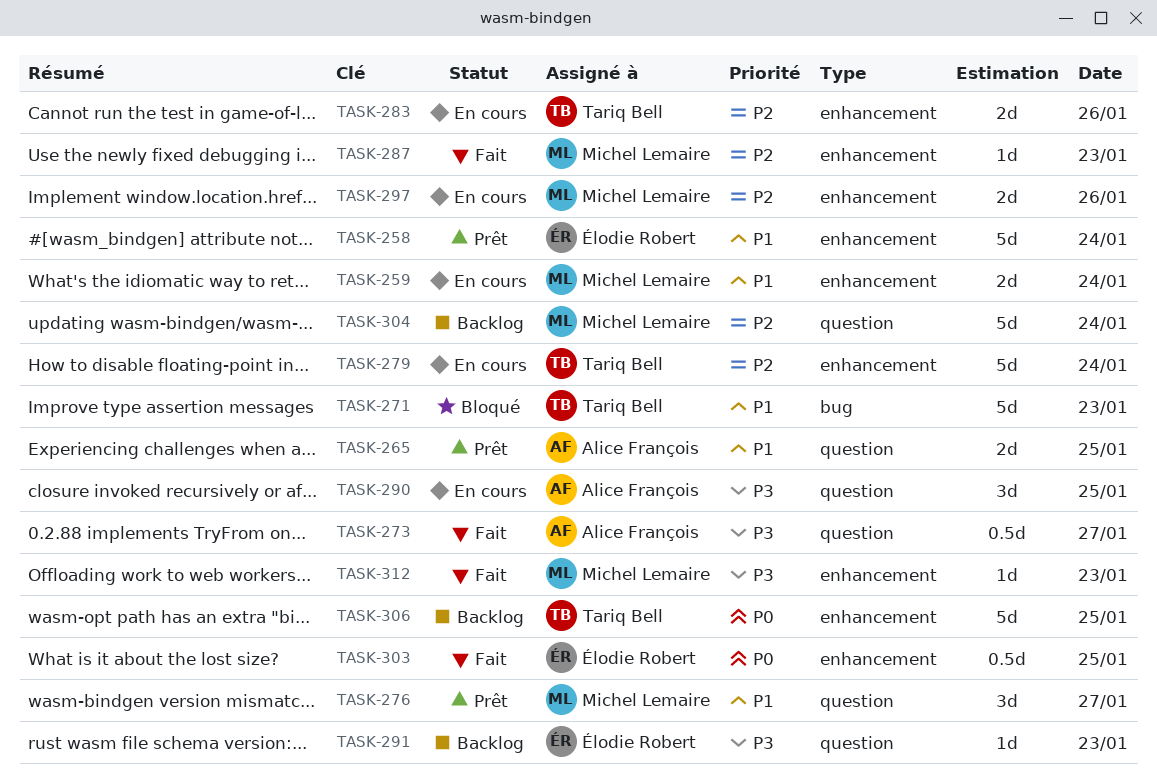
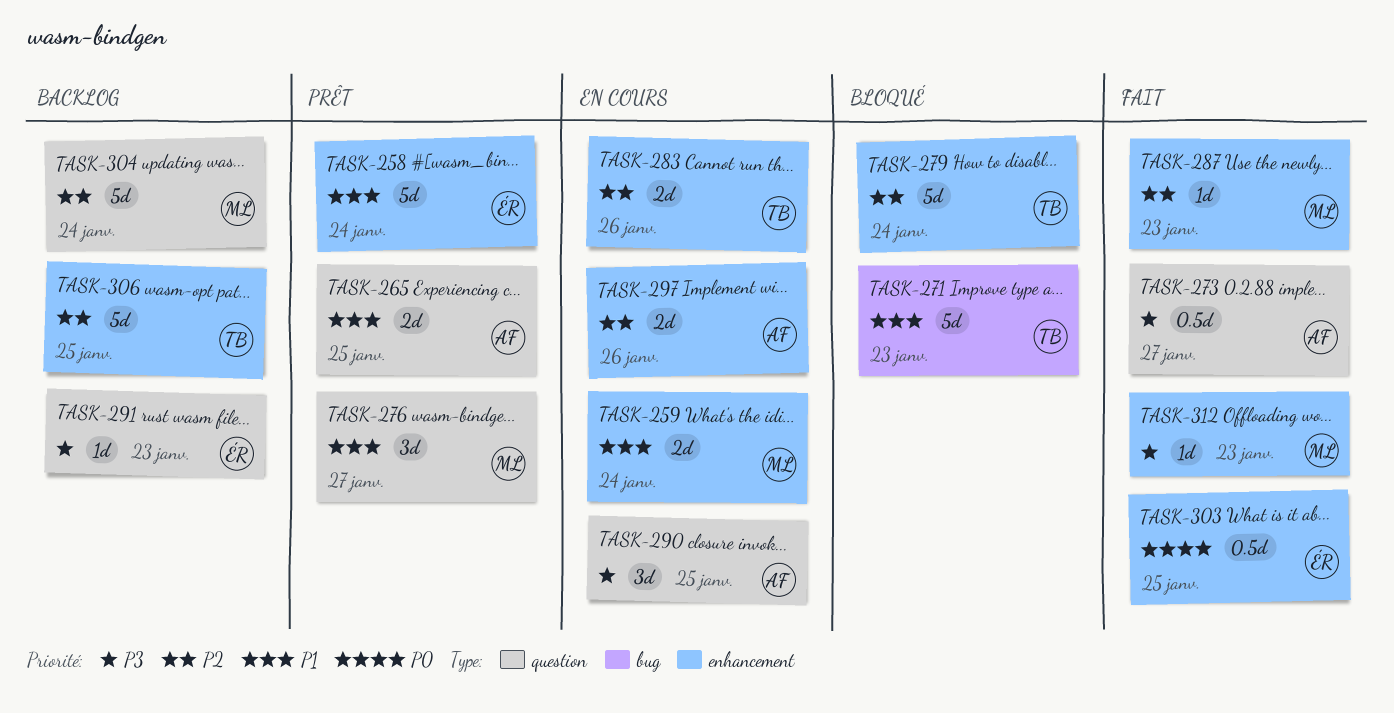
TASK-279, status: En cours -> Bloqué
TASK-297, owner: Michel Lemaire -> Alice François
TASK-306, priority: P0 -> P2

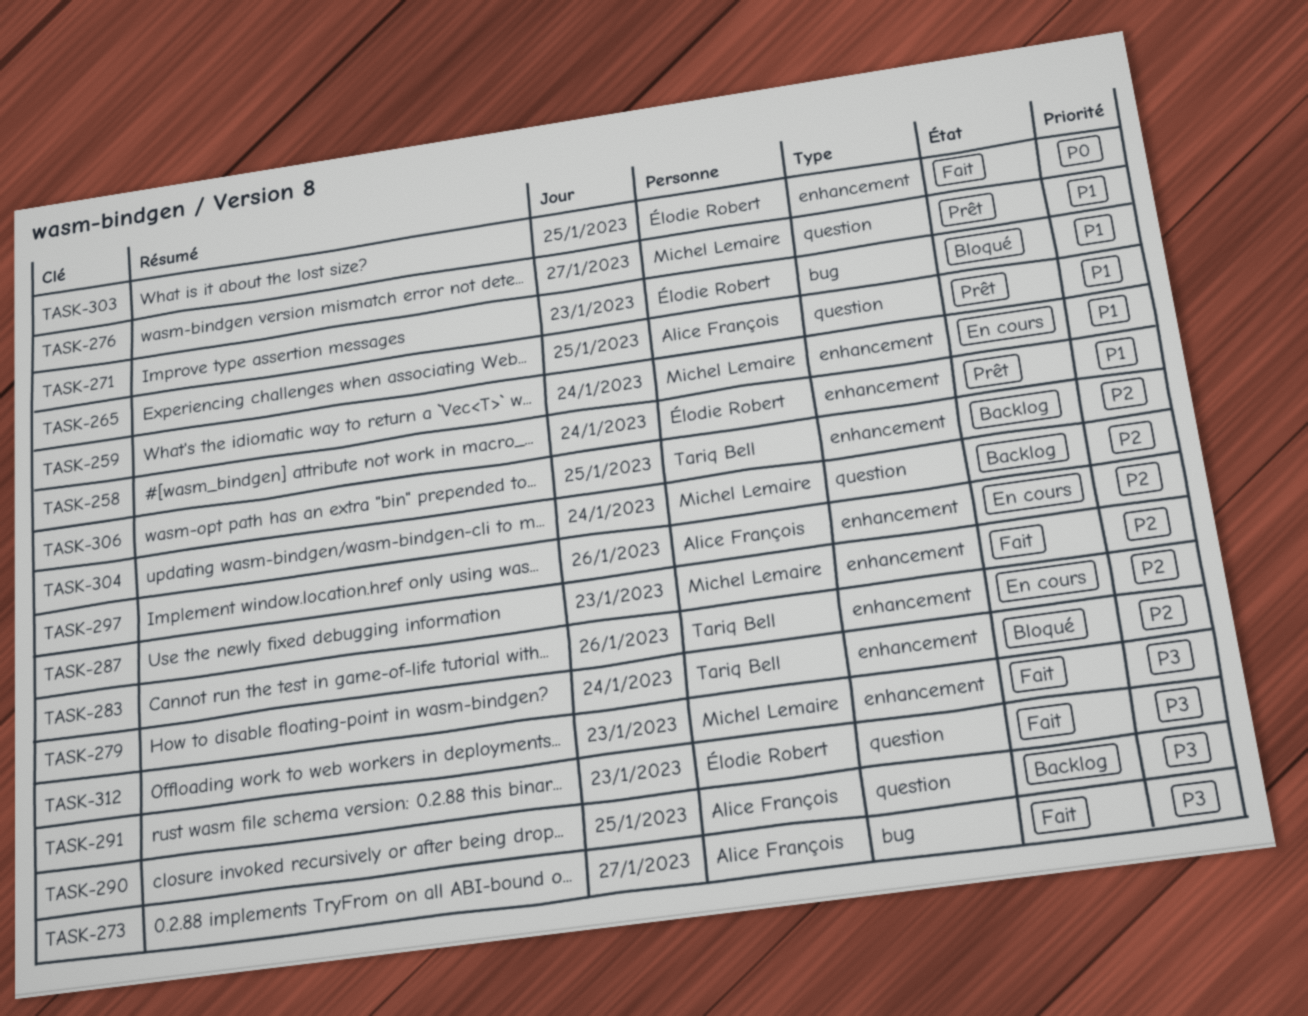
TASK-271, owner: Tariq Bell -> Élodie Robert
TASK-273, label: question -> bug
TASK-290, status: En cours -> Backlog
TASK-291, status: Backlog -> Fait

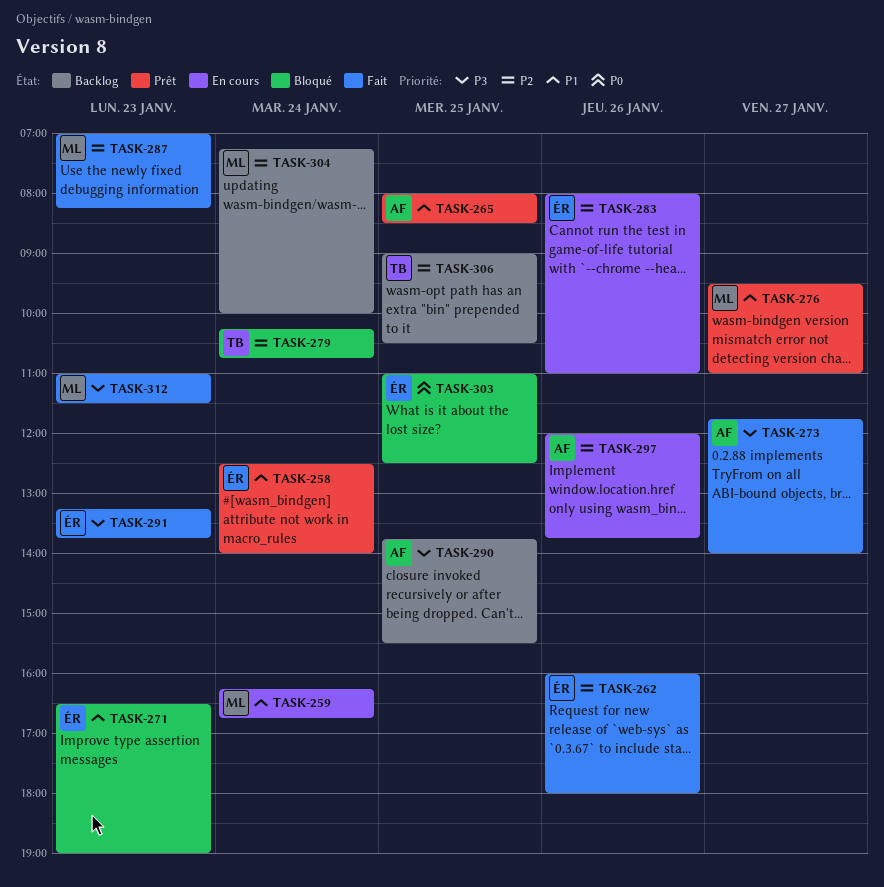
TASK-262: none -> present
TASK-283, owner: Tariq Bell -> Élodie Robert
TASK-303, status: Fait -> Bloqué

